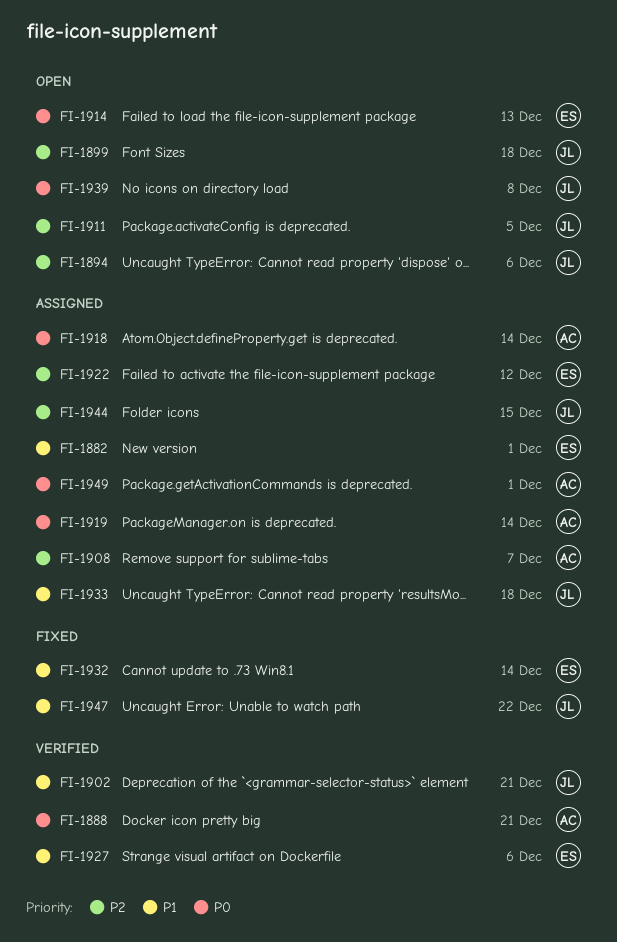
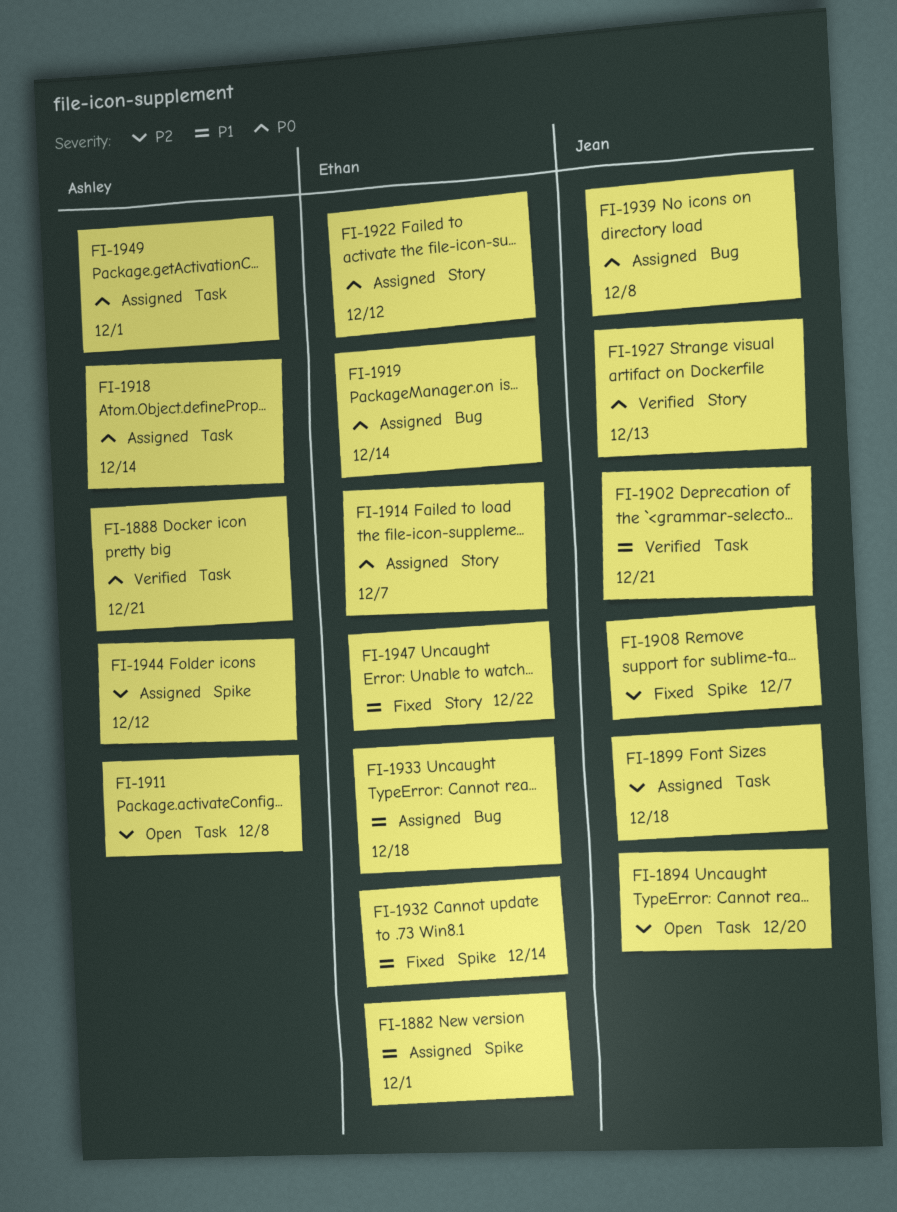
FI-1894, due: Dec 6 -> Dec 20
FI-1899, status: Open -> Assigned
FI-1908, status: Assigned -> Fixed
FI-1908, owner: Ashley -> Jean
FI-1911, owner: Jean -> Ashley
FI-1911, due: Dec 5 -> Dec 8
FI-1914, status: Open -> Assigned
FI-1914, due: Dec 13 -> Dec 7
FI-1919, owner: Ashley -> Ethan
FI-1922, priority: P2 -> P0
FI-1927, owner: Ethan -> Jean
FI-1927, priority: P1 -> P0
FI-1927, due: Dec 6 -> Dec 13
FI-1933, owner: Jean -> Ethan
FI-1939, status: Open -> Assigned
FI-1944, owner: Jean -> Ashley
FI-1944, due: Dec 15 -> Dec 12
FI-1947, owner: Jean -> Ethan

